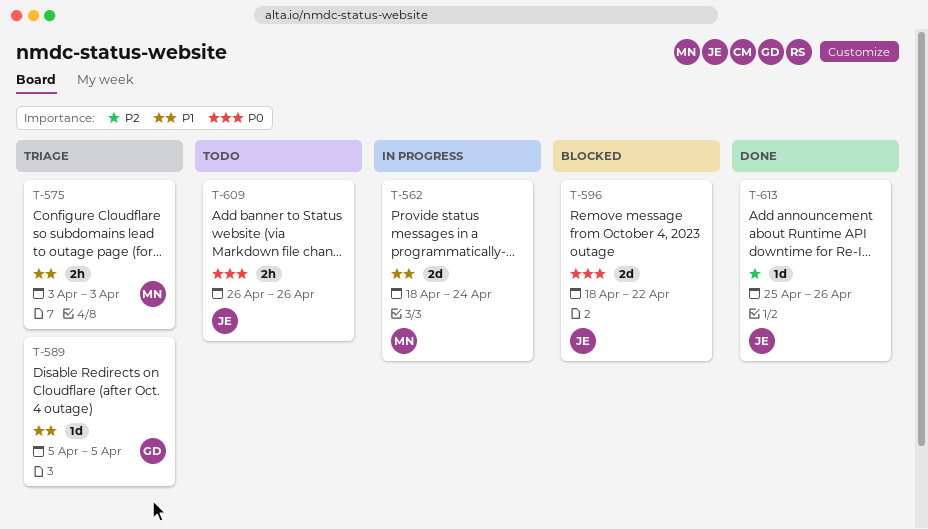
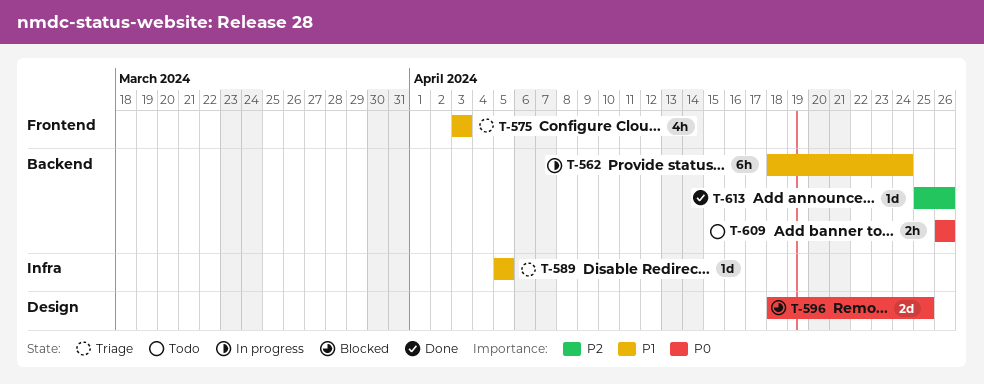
T-562, estimate: 2d -> 6h
T-575, estimate: 2h -> 4h
T-596, due: Apr 22 -> Apr 25

